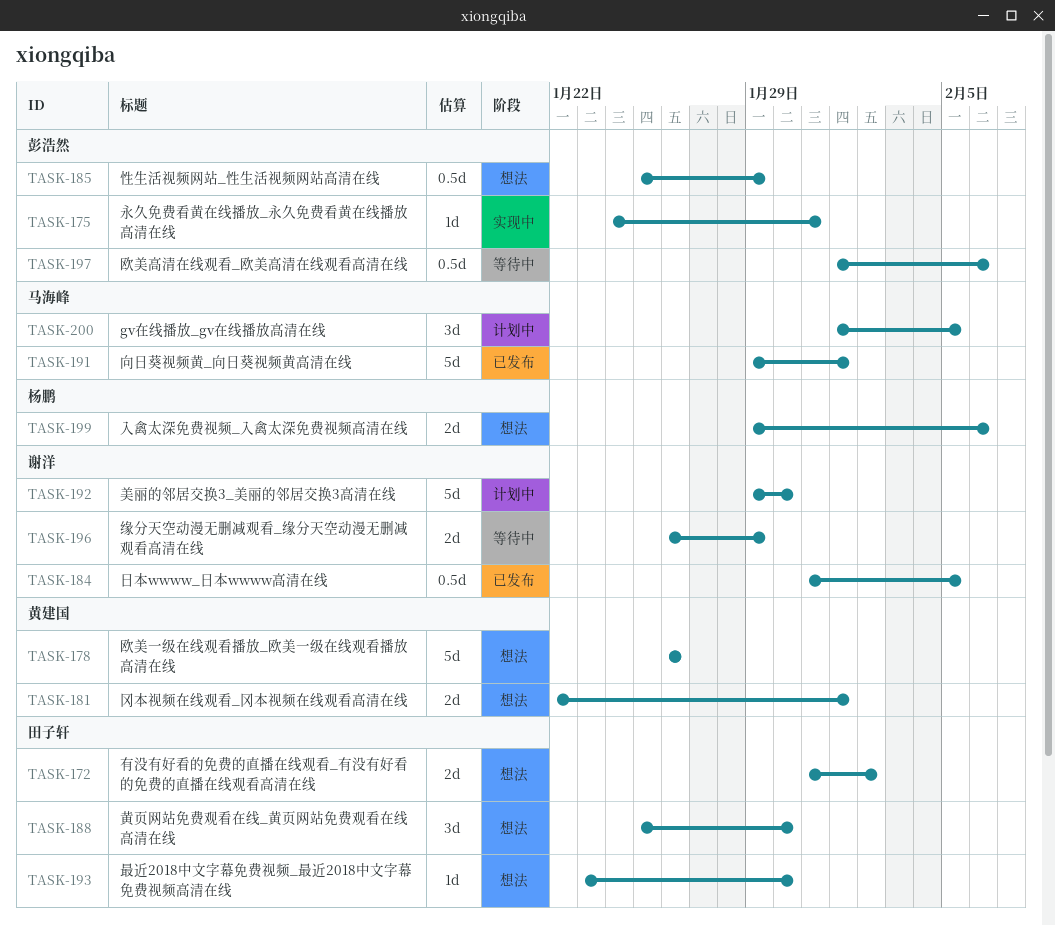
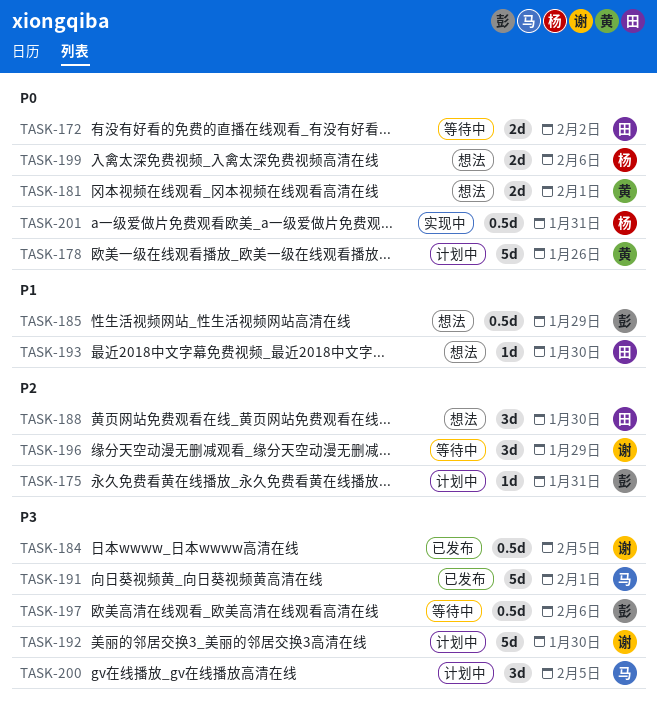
TASK-172, status: 想法 -> 等待中
TASK-175, status: 实现中 -> 计划中
TASK-178, status: 想法 -> 计划中
TASK-196, estimate: 2d -> 3d
TASK-201: none -> present

